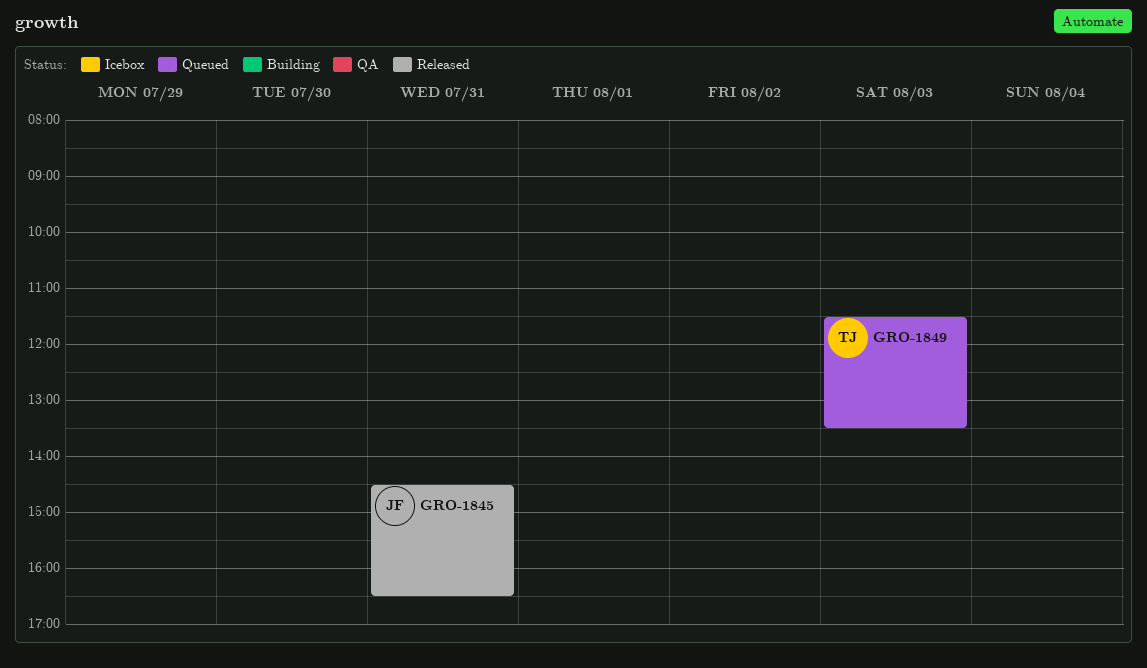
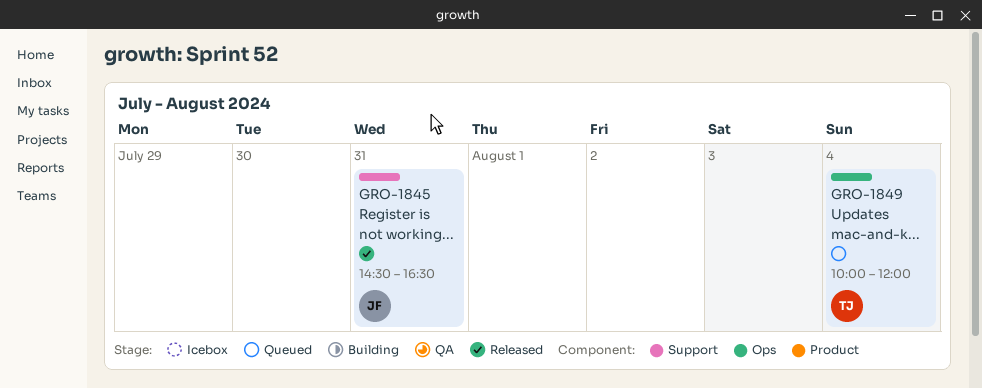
GRO-1849, day: Aug 3 -> Aug 4
GRO-1849, begins: 11:30 -> 10:00
GRO-1849, ends: 13:30 -> 12:00

